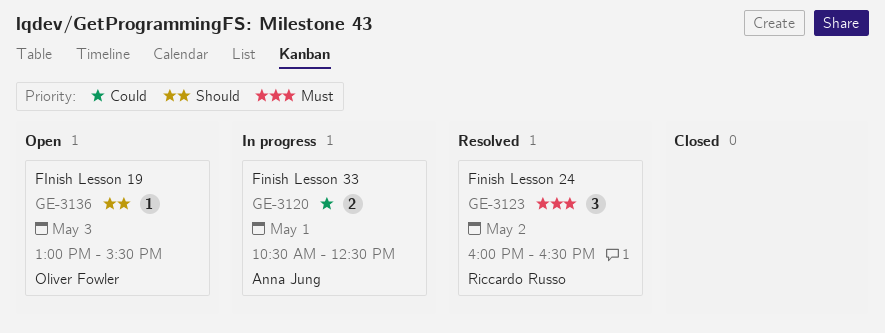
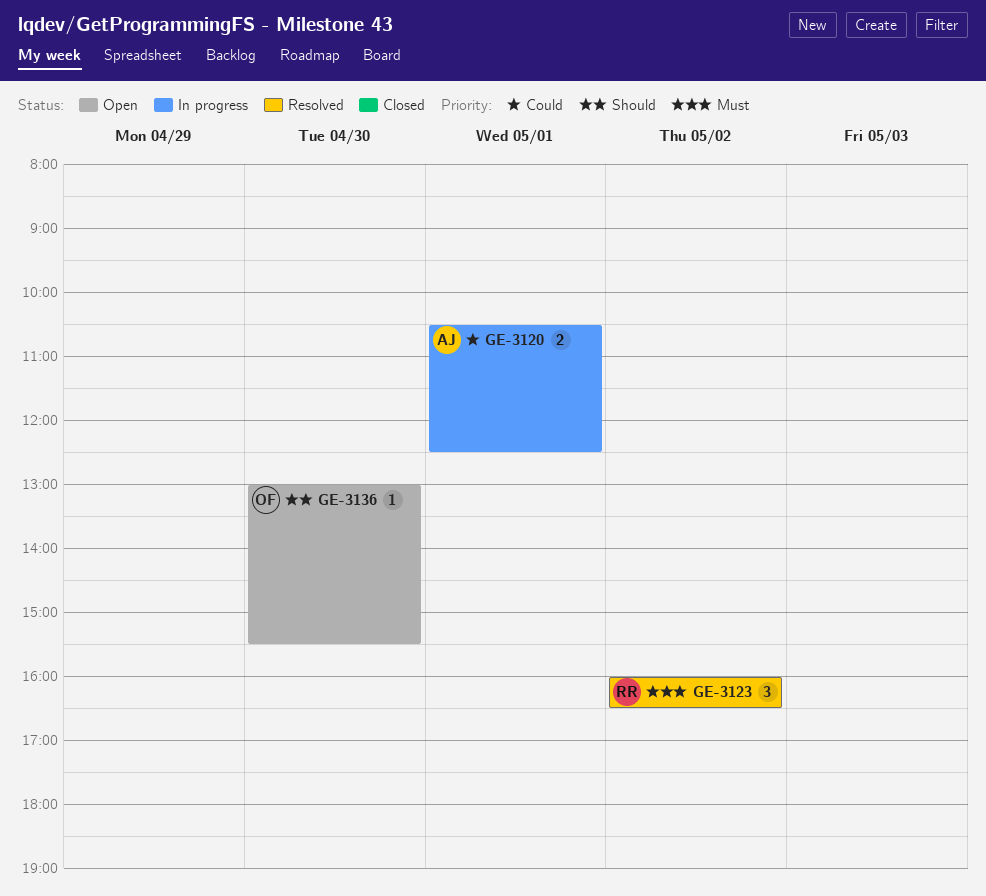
GE-3136, day: May 3 -> Apr 30

